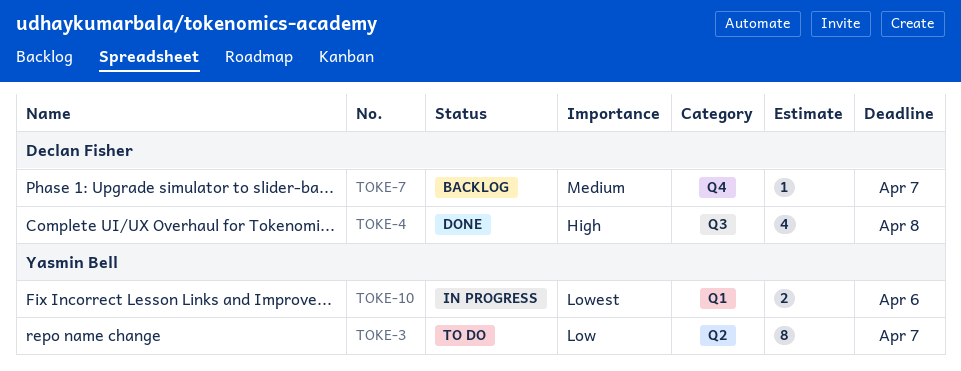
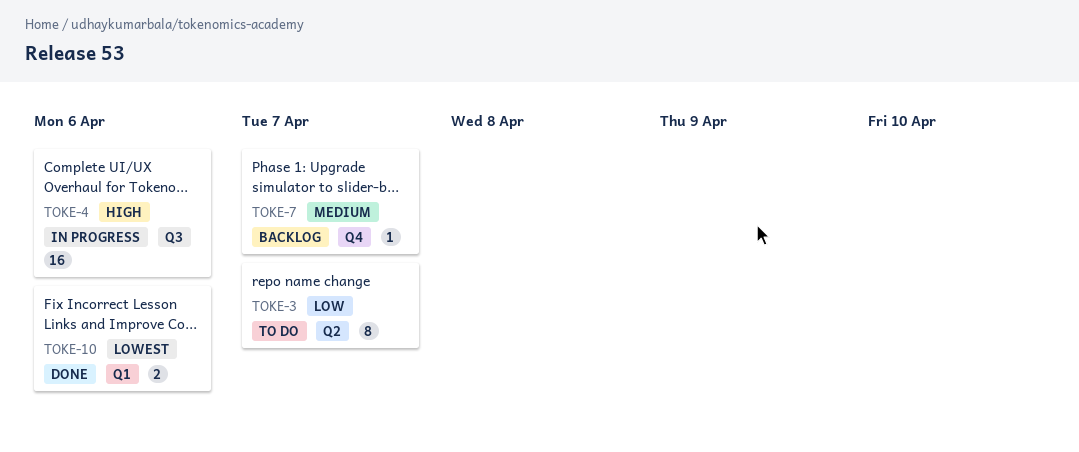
TOKE-4, status: Done -> In progress
TOKE-4, estimate: 4 -> 16
TOKE-4, due: Apr 8 -> Apr 6
TOKE-10, status: In progress -> Done

